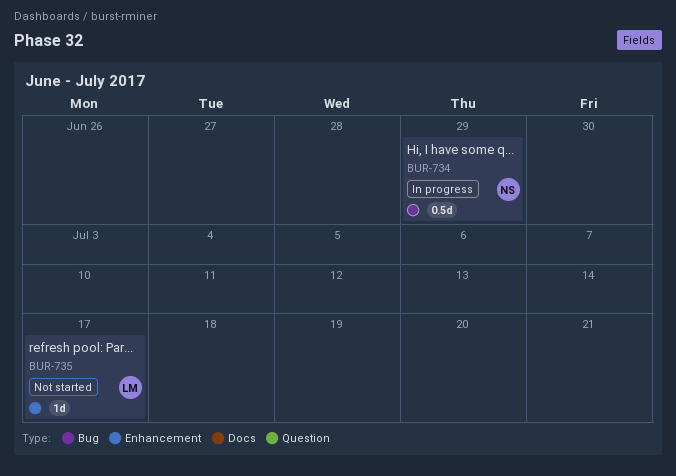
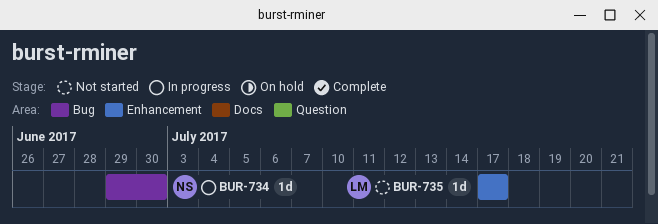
BUR-734, estimate: 0.5d -> 1d
BUR-734, due: Jun 29 -> Jun 30

